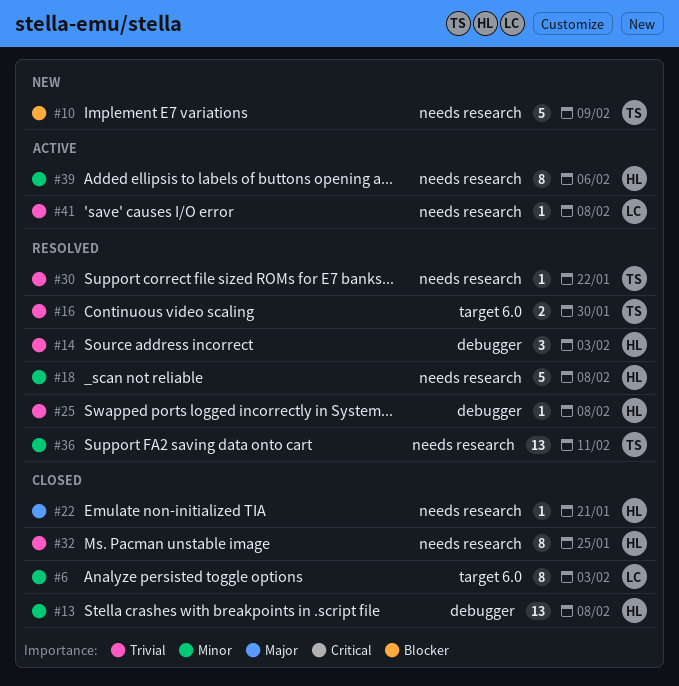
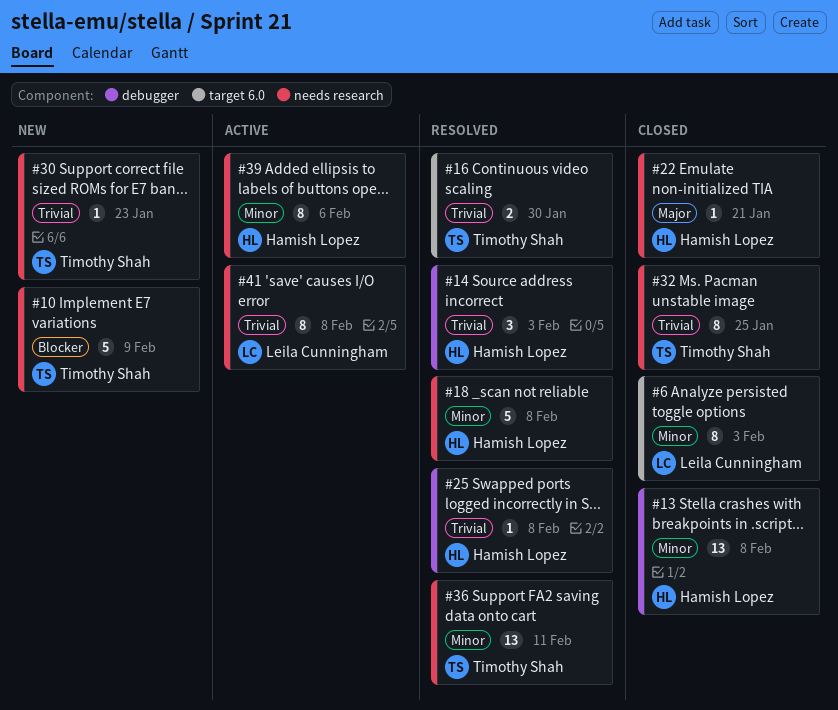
#30, status: Resolved -> New
#30, due: Jan 22 -> Jan 23
#32, owner: Hamish Lopez -> Timothy Shah
#41, estimate: 1 -> 8

